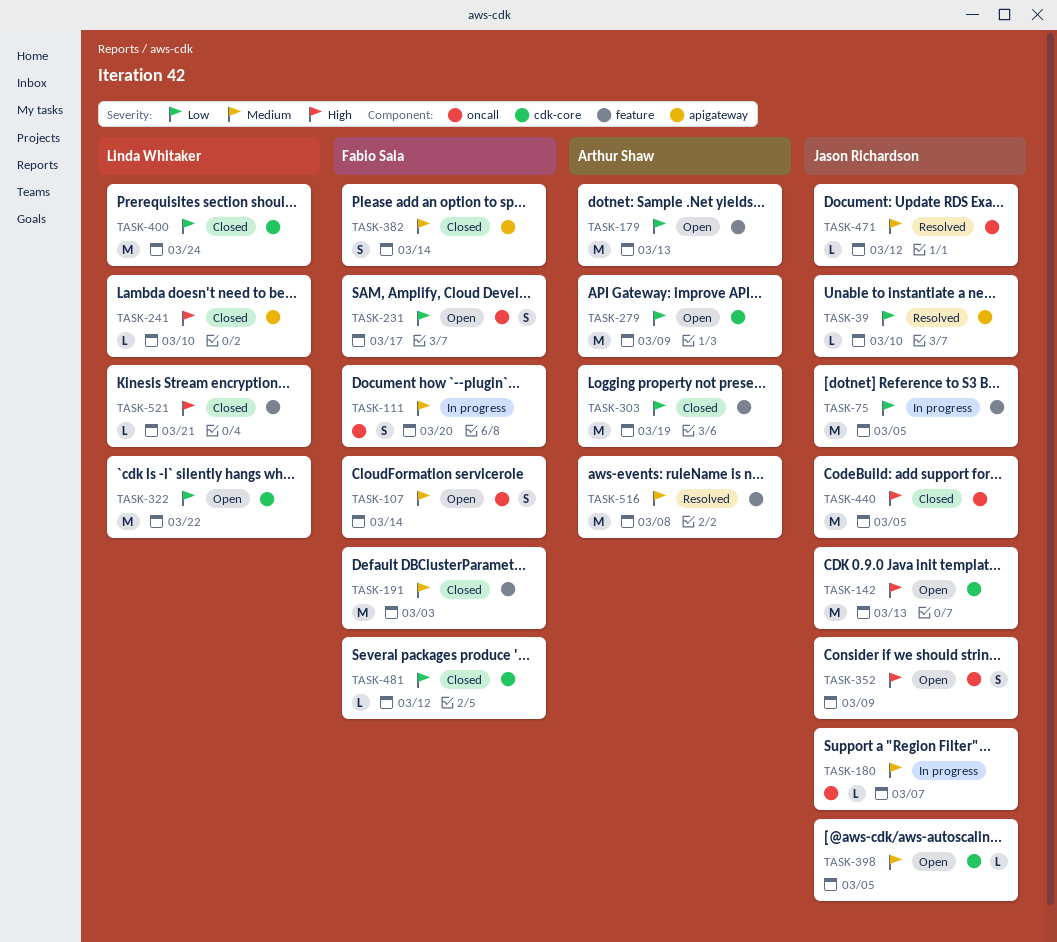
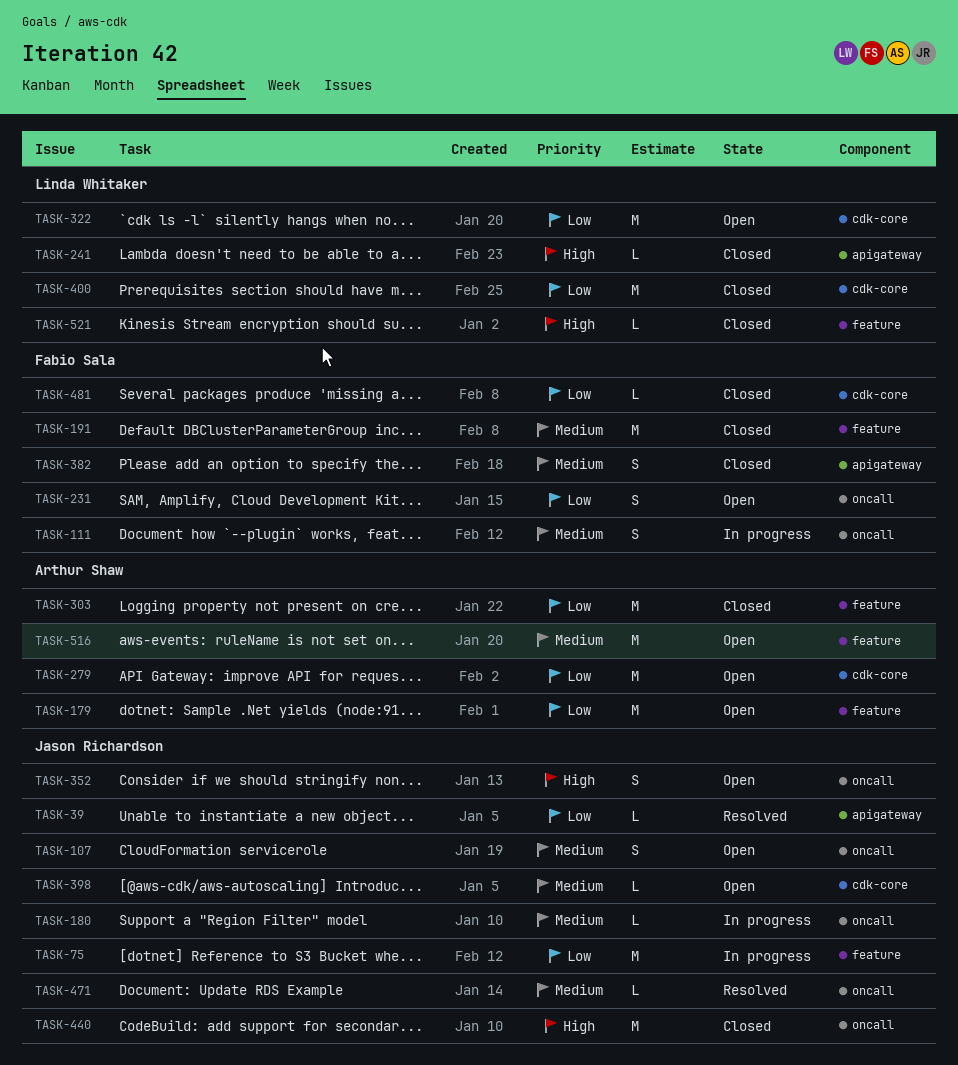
TASK-107, owner: Fabio Sala -> Jason Richardson
TASK-142: present -> none
TASK-516, status: Resolved -> Open

